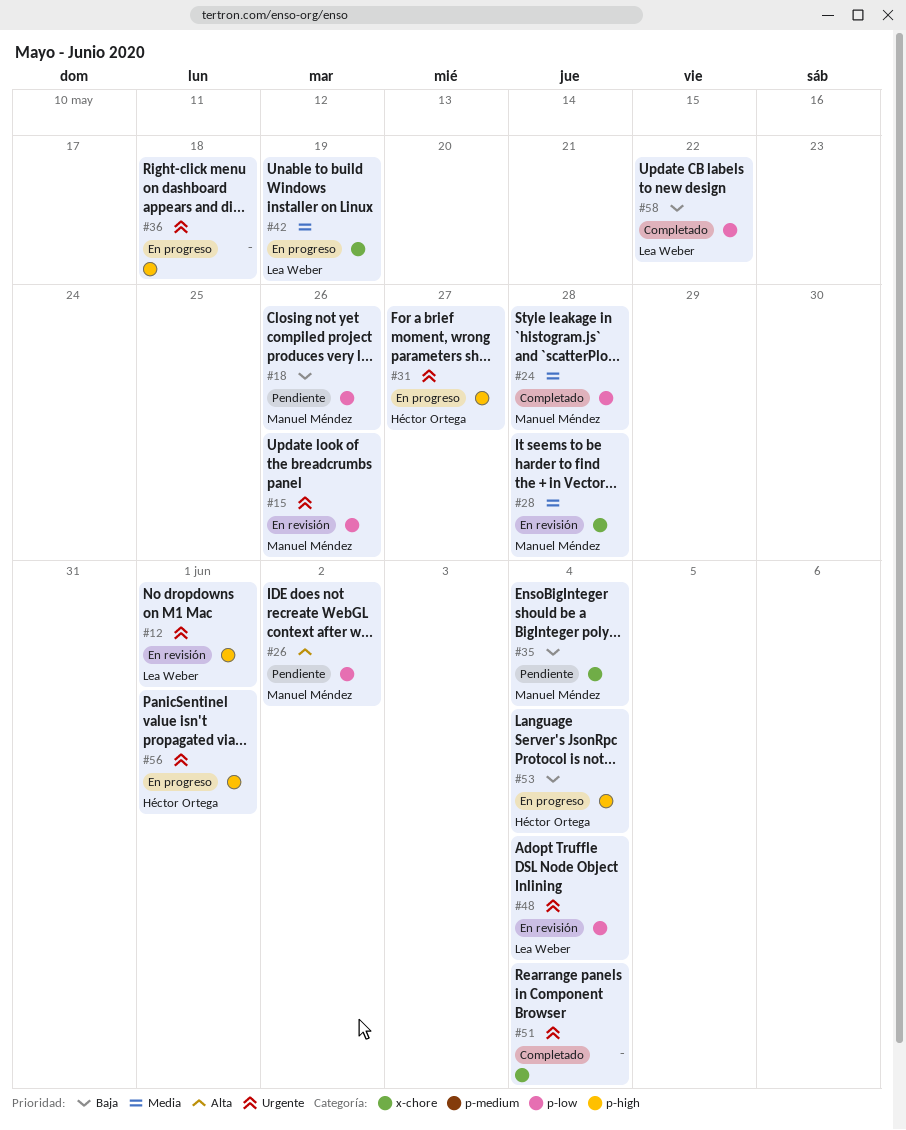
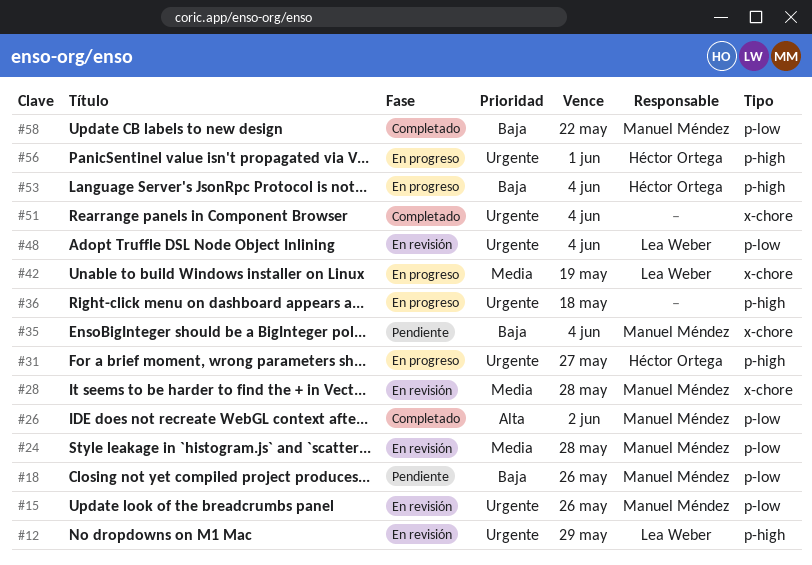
#12, due: Jun 1 -> May 29
#24, status: Completado -> En revisión
#26, status: Pendiente -> Completado
#58, owner: Lea Weber -> Manuel Méndez

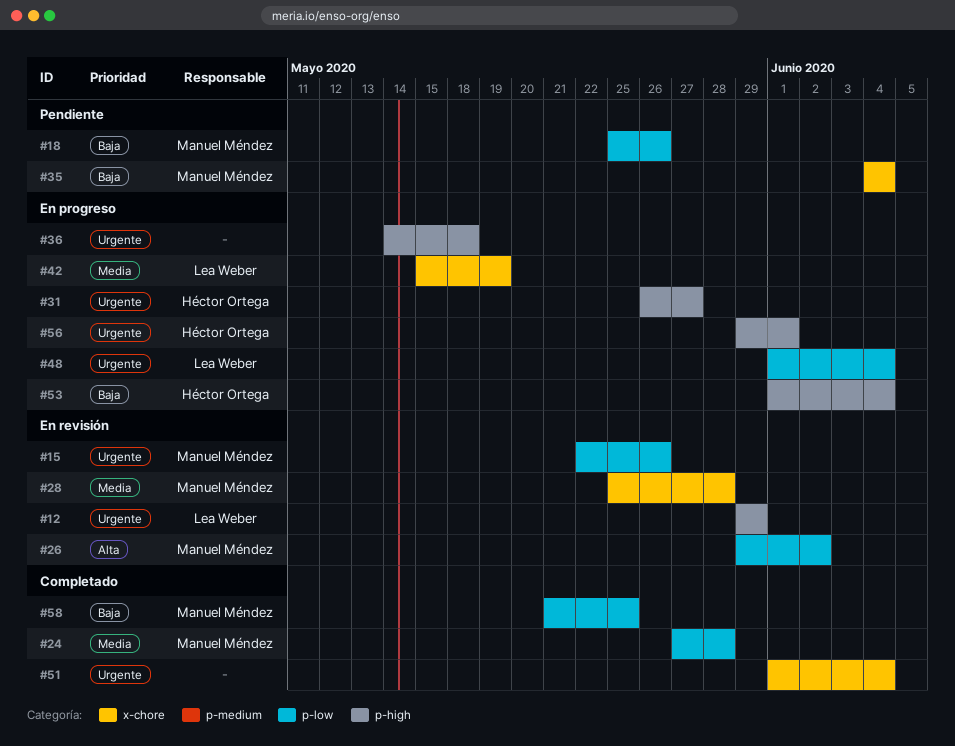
#24, status: En revisión -> Completado
#26, status: Completado -> En revisión
#48, status: En revisión -> En progreso
#58, due: May 22 -> May 25

